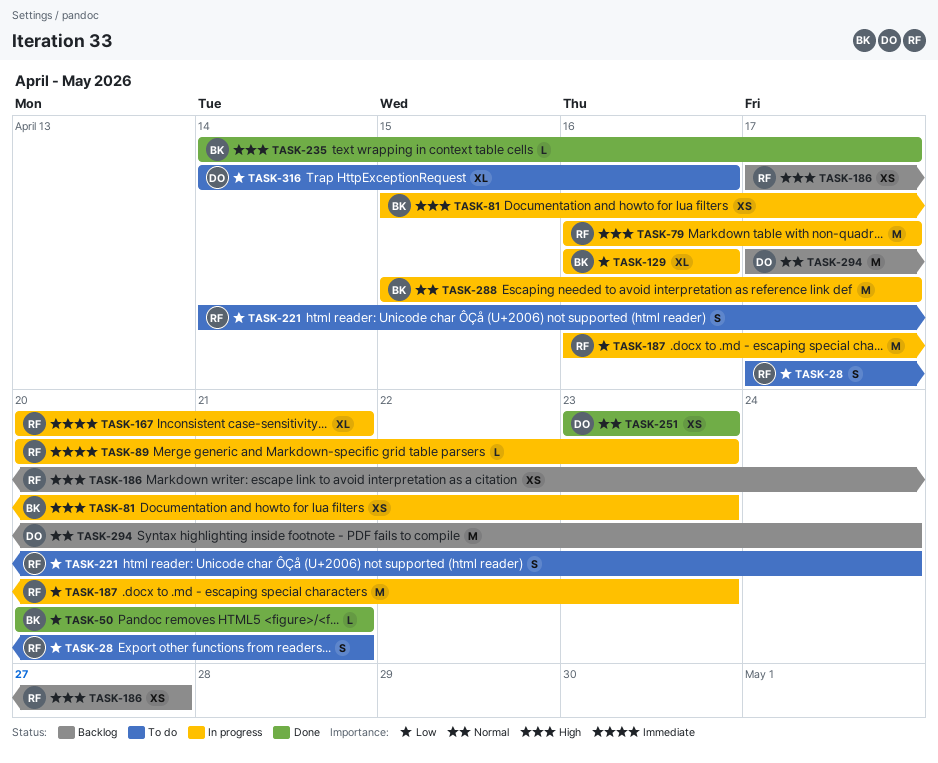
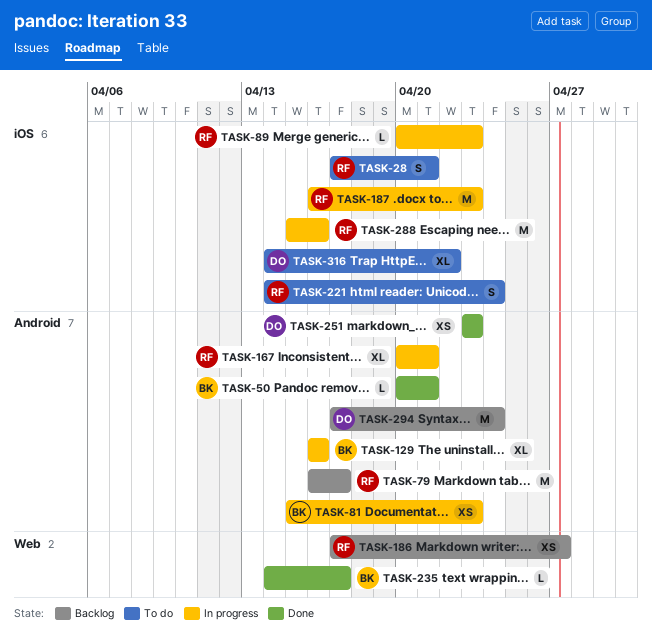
TASK-79, status: In progress -> Backlog
TASK-288, owner: BK -> RF
TASK-288, due: Apr 17 -> Apr 16
TASK-316, due: Apr 16 -> Apr 22

